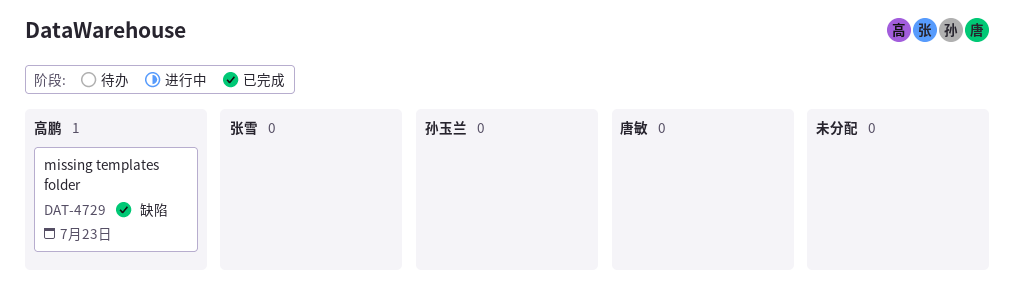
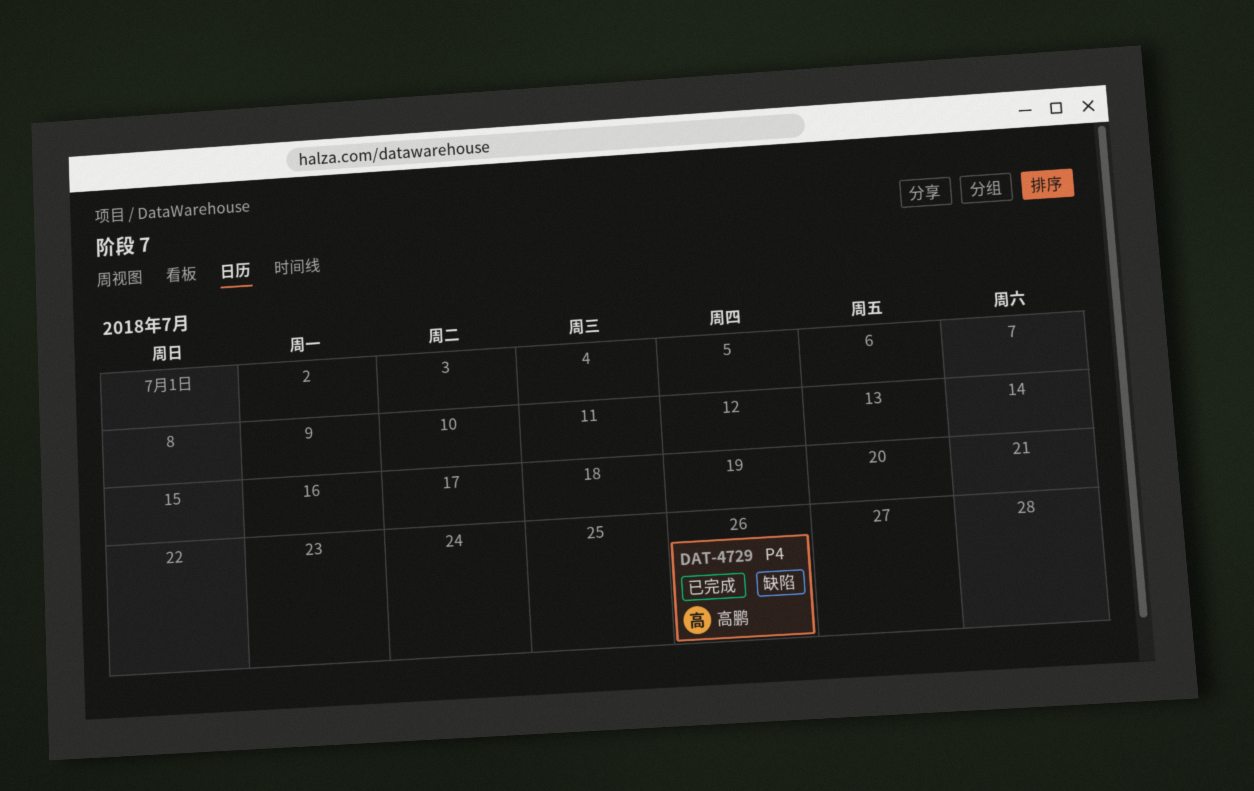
DAT-4729, due: Jul 23 -> Jul 26

